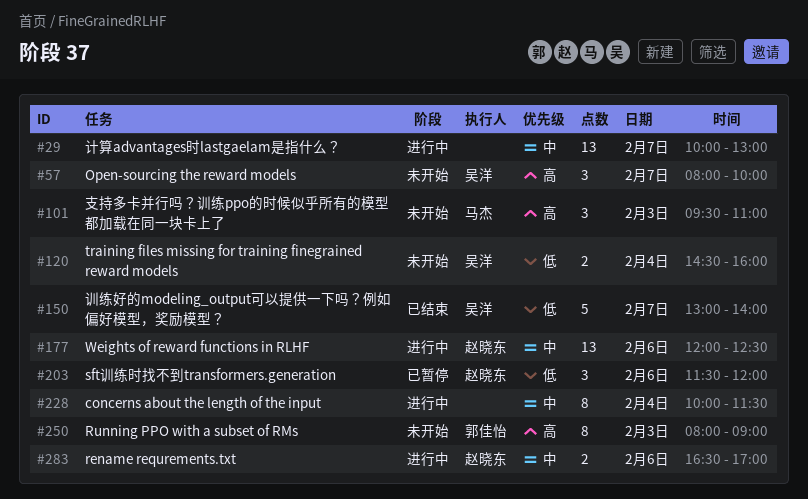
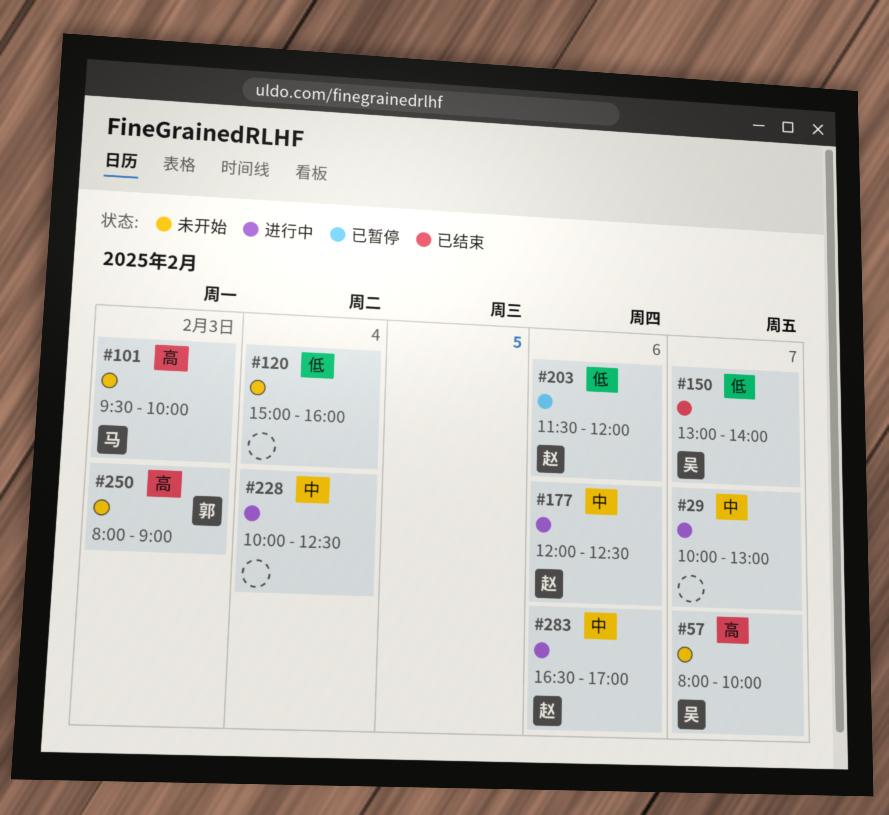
#101, ends: 11:00 -> 10:00
#120, owner: 吴洋 -> none
#120, begins: 14:30 -> 15:00
#228, ends: 11:30 -> 12:30

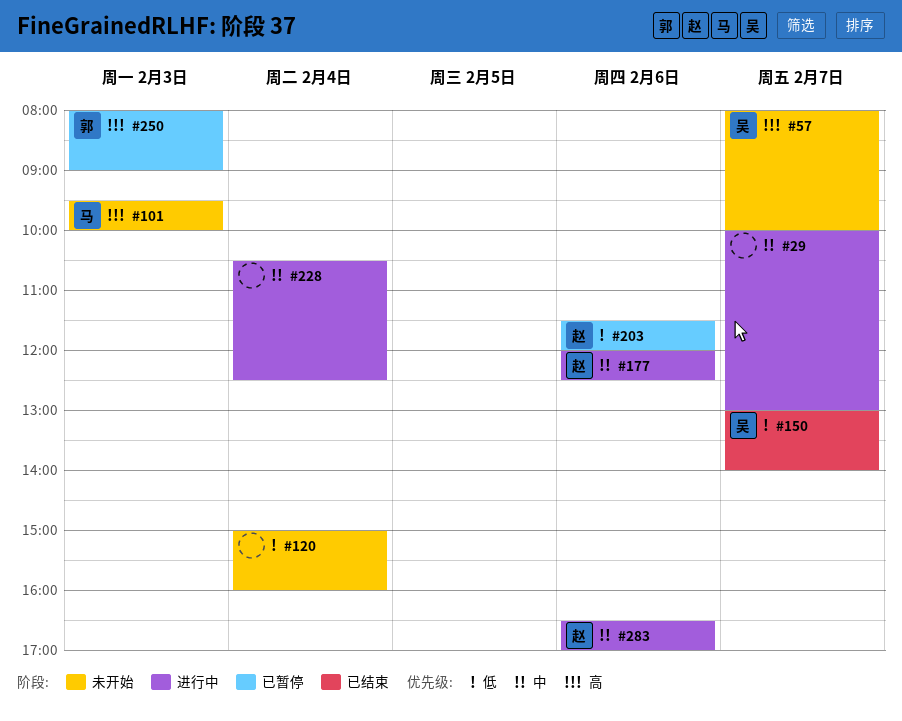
#228, begins: 10:00 -> 10:30
#250, status: 未开始 -> 已暂停

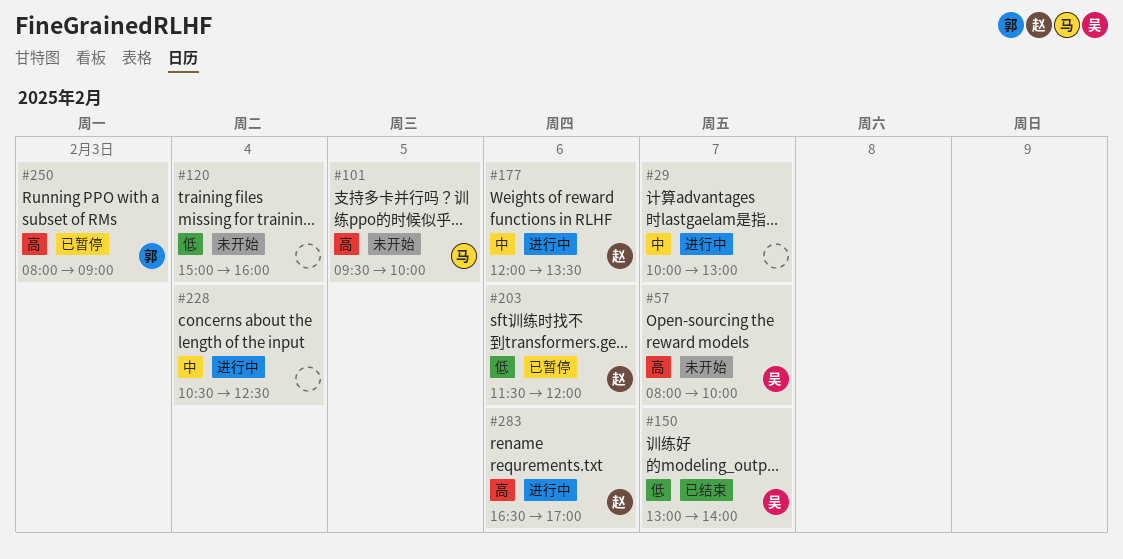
#101, day: Feb 3 -> Feb 5
#177, ends: 12:30 -> 13:30
#283, priority: 中 -> 高

